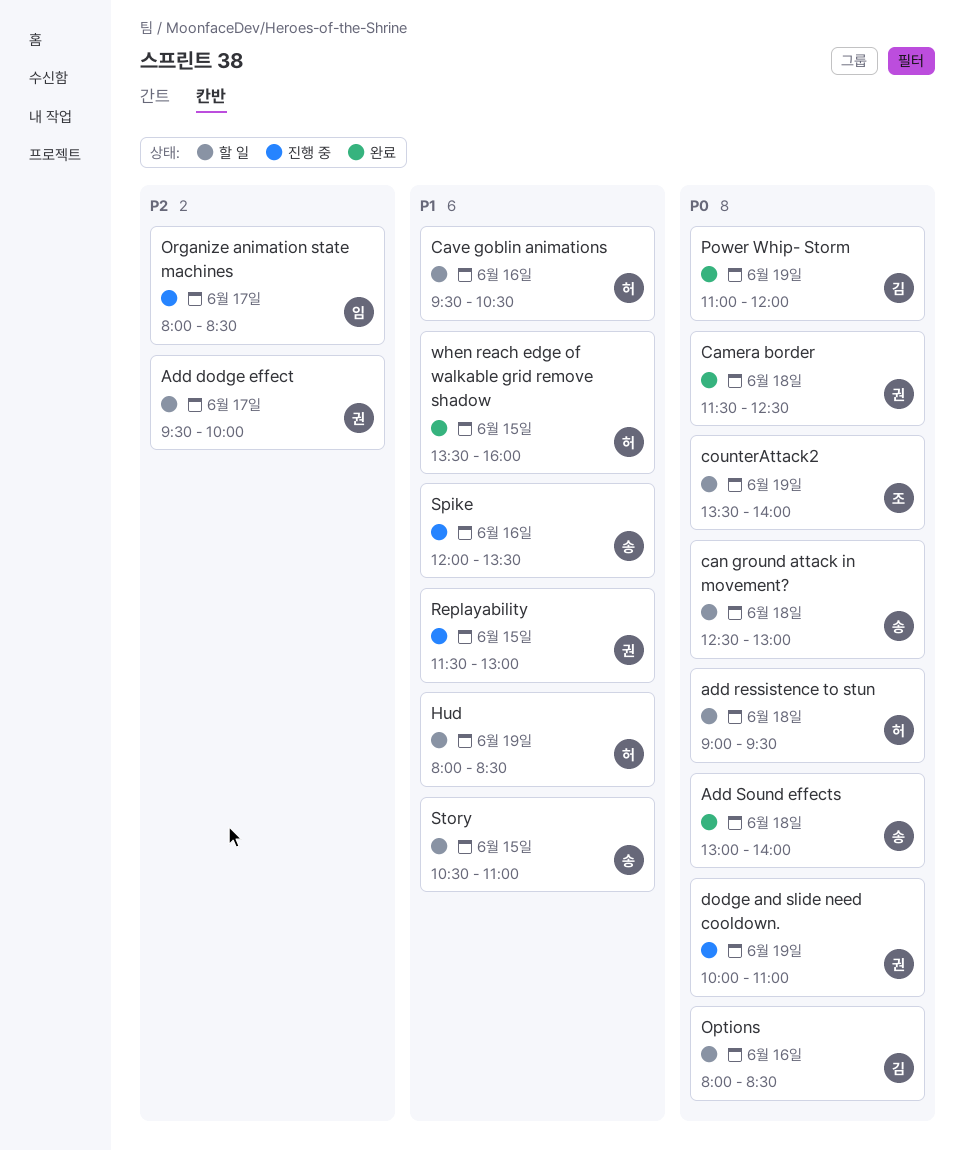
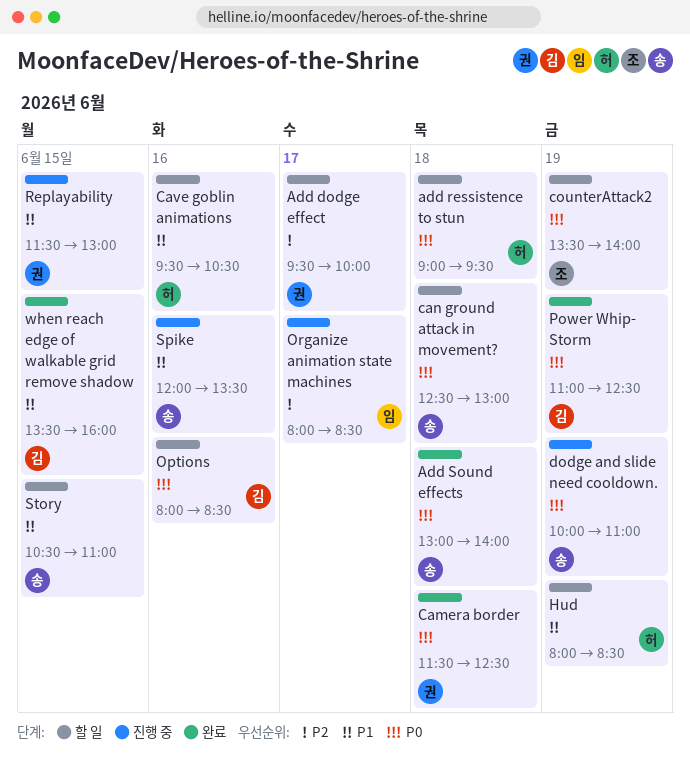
dodge and slide need cooldown., owner: 권 -> 송
Power Whip- Storm, ends: 12:00 -> 12:30
when reach edge of walkable grid remove shadow, owner: 허 -> 김

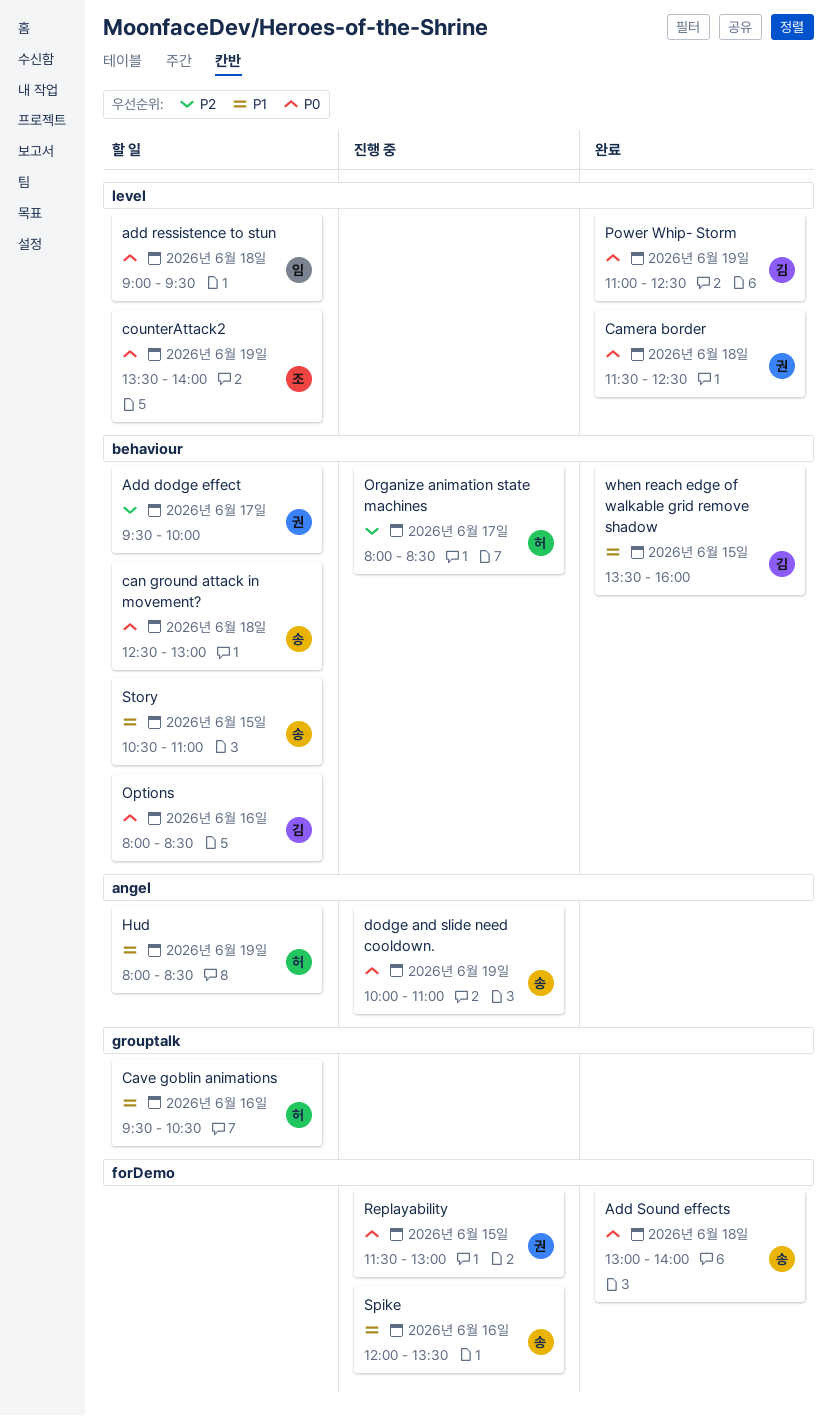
add ressistence to stun, owner: 허 -> 임
Organize animation state machines, owner: 임 -> 허
Replayability, priority: P1 -> P0

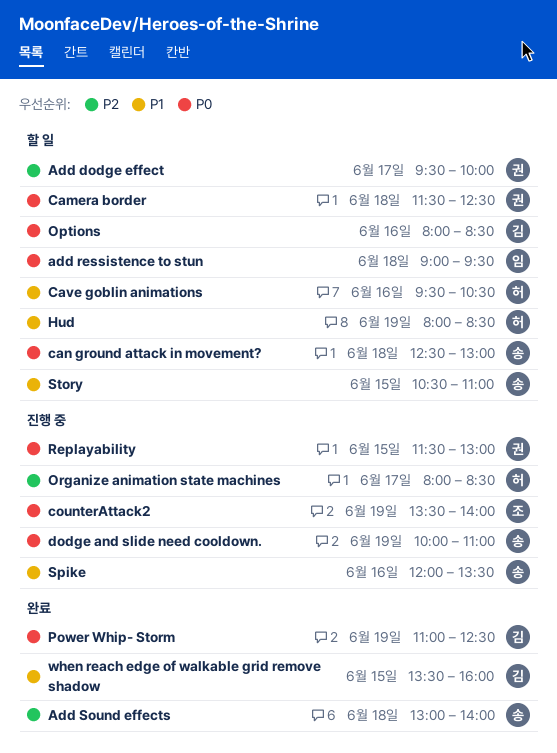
Add Sound effects, priority: P0 -> P2
Camera border, status: 완료 -> 할 일
counterAttack2, status: 할 일 -> 진행 중

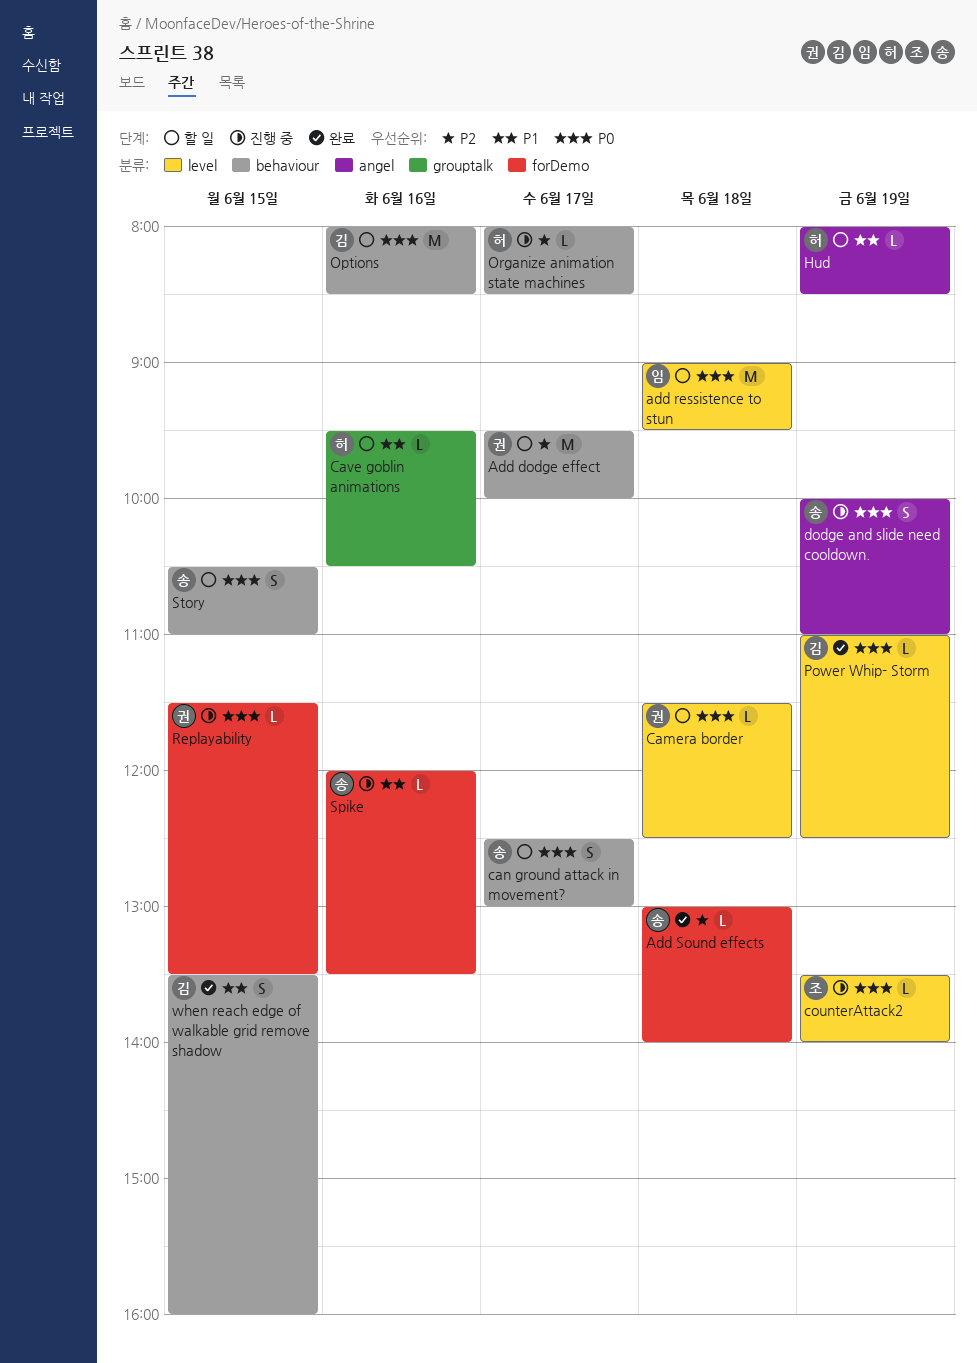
can ground attack in movement?, day: Jun 18 -> Jun 17
Replayability, ends: 13:00 -> 13:30
Story, priority: P1 -> P0

